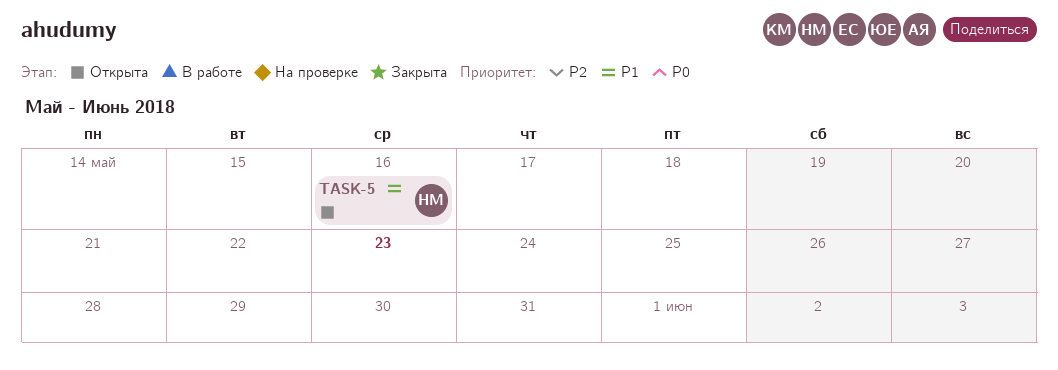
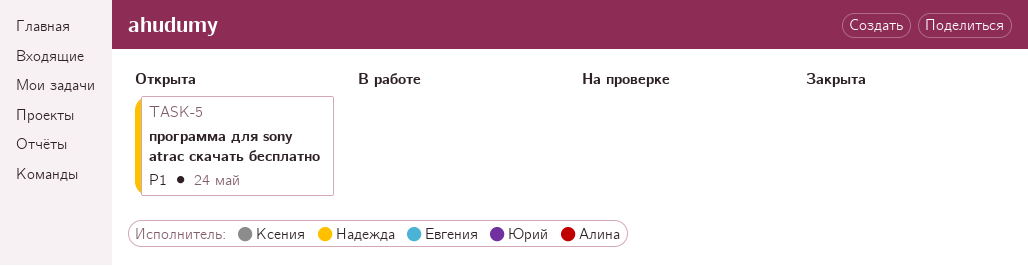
TASK-5, due: May 16 -> May 24

